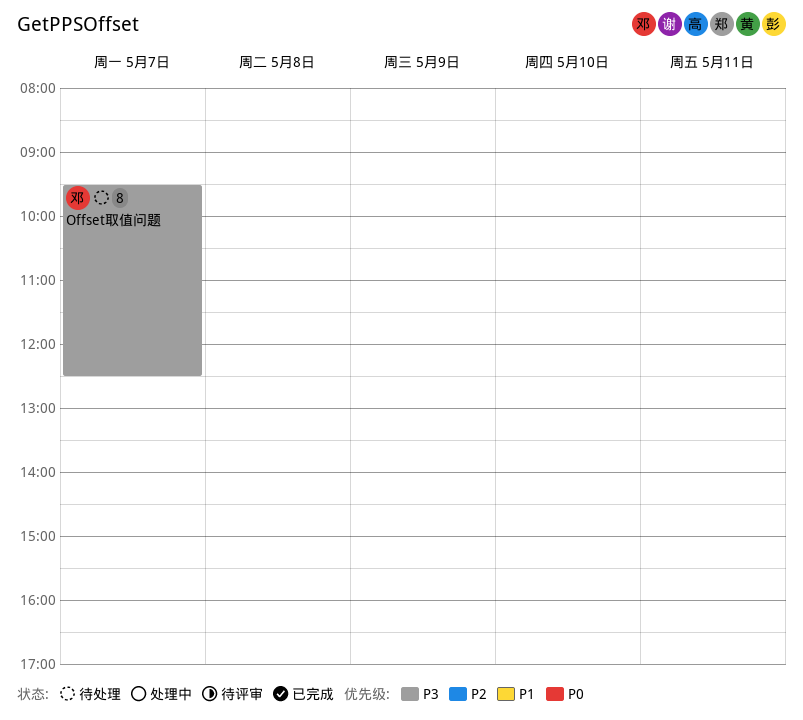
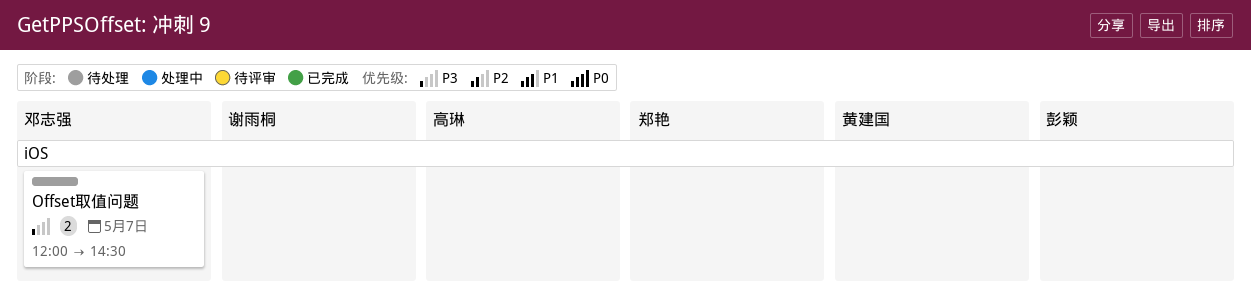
Offset取值问题, estimate: 8 -> 2
Offset取值问题, begins: 09:30 -> 12:00
Offset取值问题, ends: 12:30 -> 14:30

